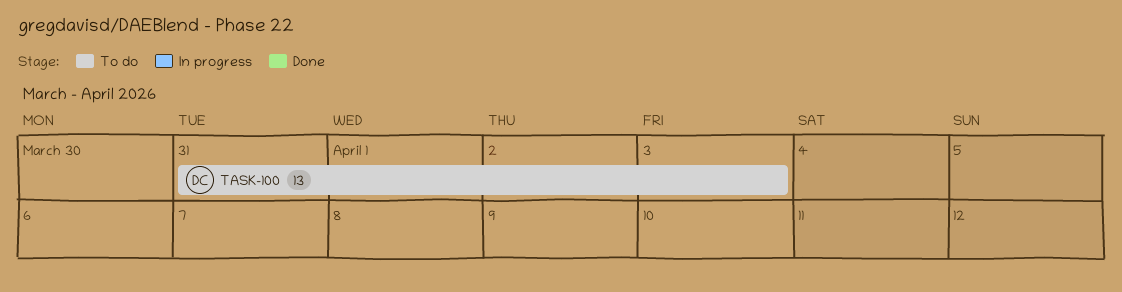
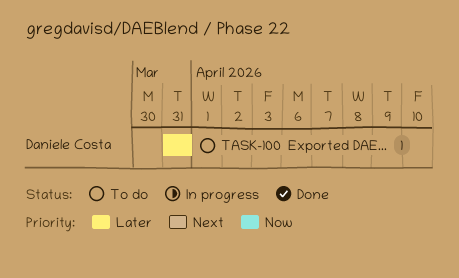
TASK-100, estimate: 13 -> 1
TASK-100, due: Apr 3 -> Mar 31

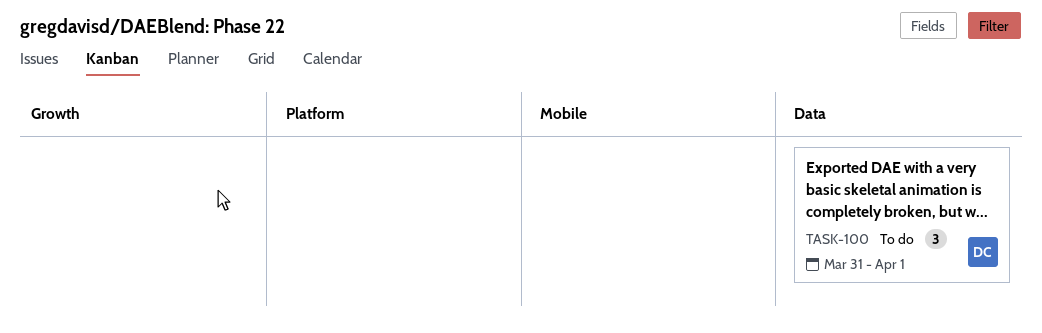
TASK-100, estimate: 1 -> 3
TASK-100, due: Mar 31 -> Apr 1

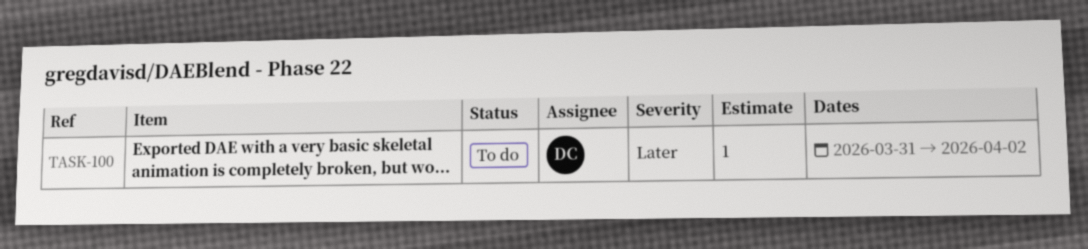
TASK-100, estimate: 3 -> 1
TASK-100, due: Apr 1 -> Apr 2

